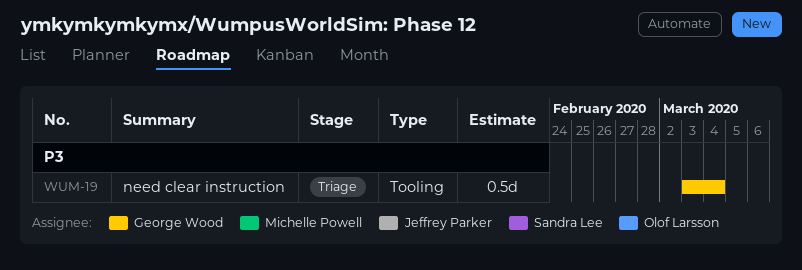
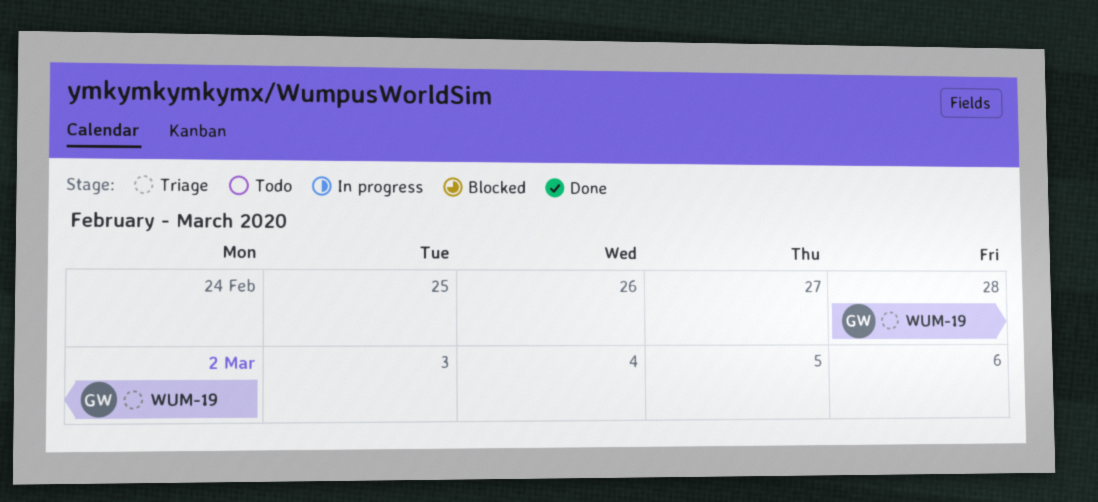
WUM-19, start: Mar 3 -> Feb 28
WUM-19, due: Mar 4 -> Mar 2

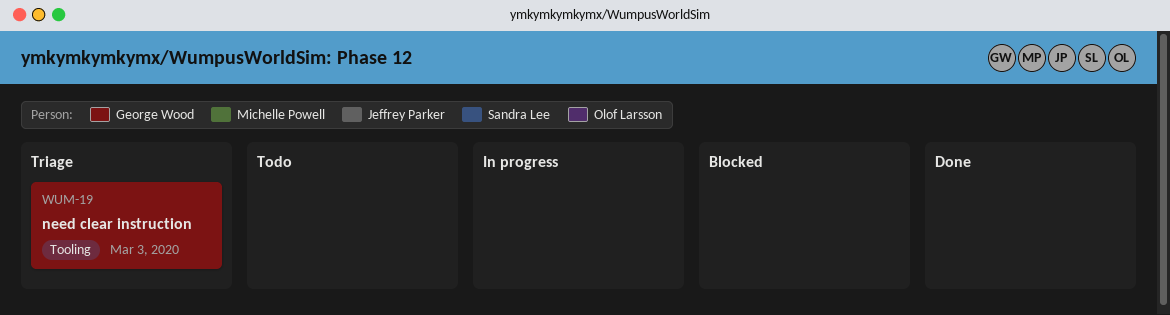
WUM-19, due: Mar 2 -> Mar 3

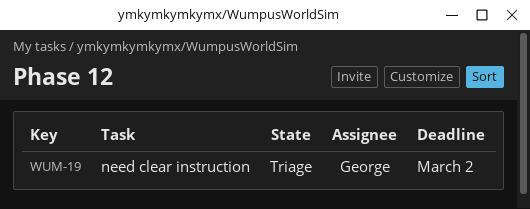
WUM-19, due: Mar 3 -> Mar 2

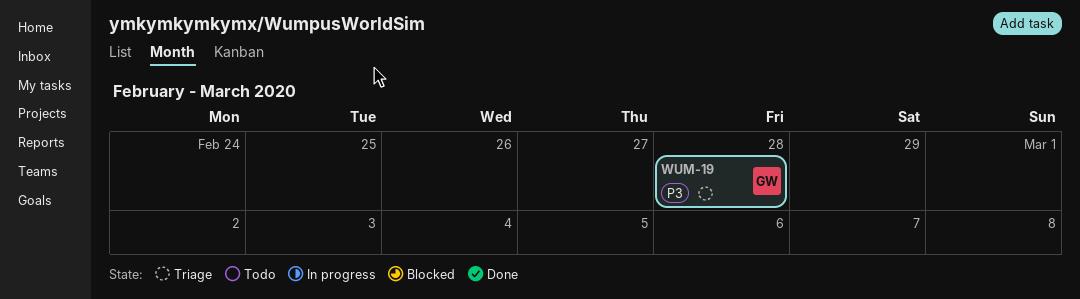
WUM-19, due: Mar 2 -> Feb 28

